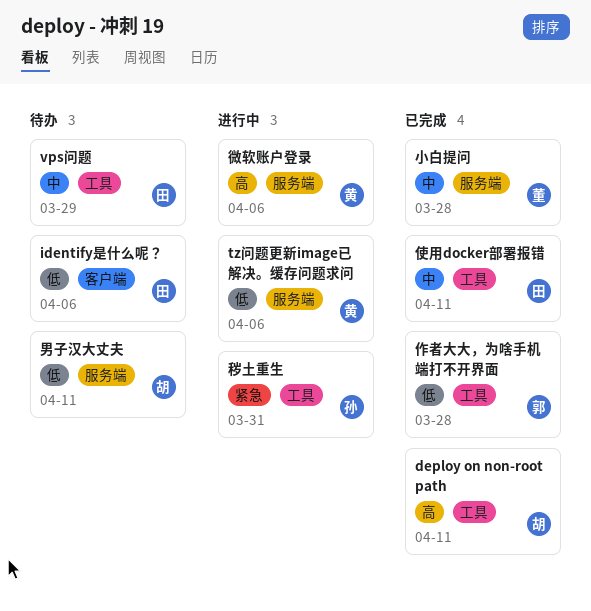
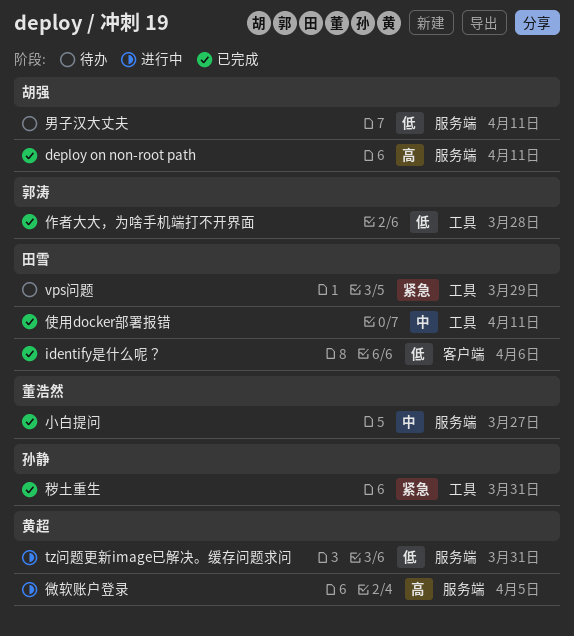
deploy on non-root path, label: 工具 -> 服务端
identify是什么呢？, status: 待办 -> 已完成
tz问题更新image已解决。缓存问题求问, due: Apr 6 -> Mar 31
vps问题, priority: 中 -> 紧急
小白提问, due: Mar 28 -> Mar 27
微软账户登录, due: Apr 6 -> Apr 5
秽土重生, status: 进行中 -> 已完成

